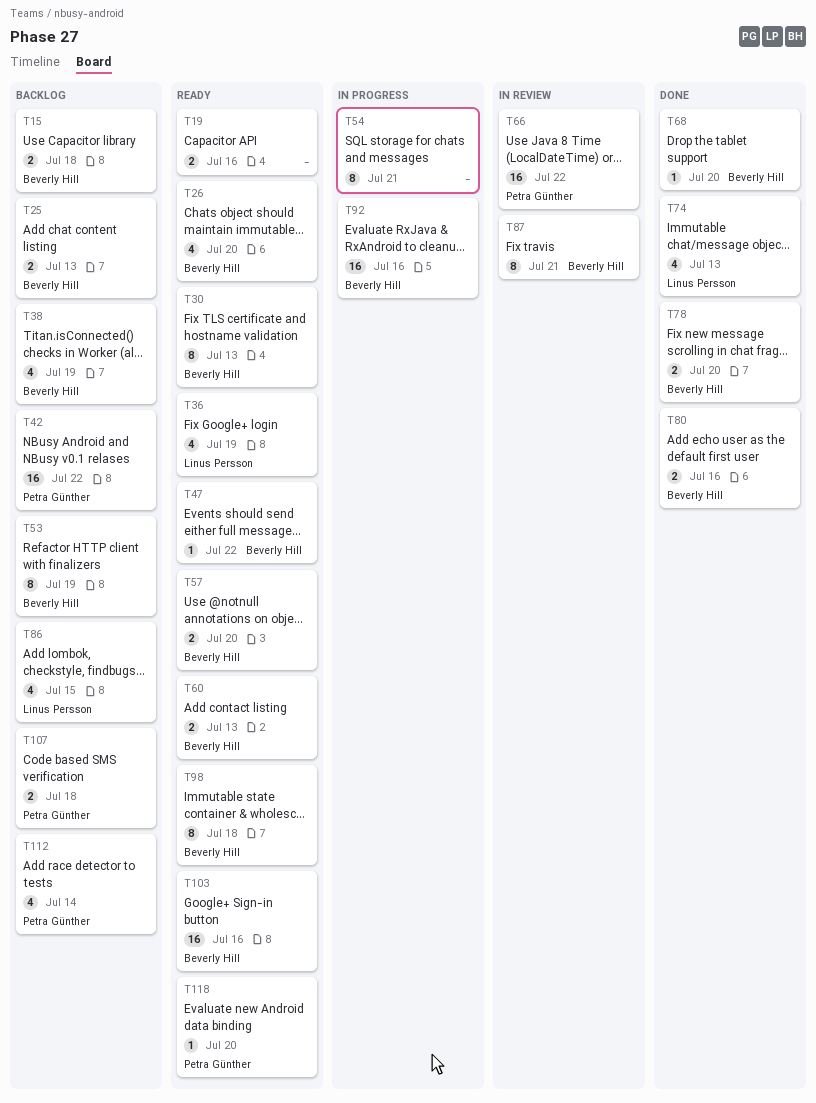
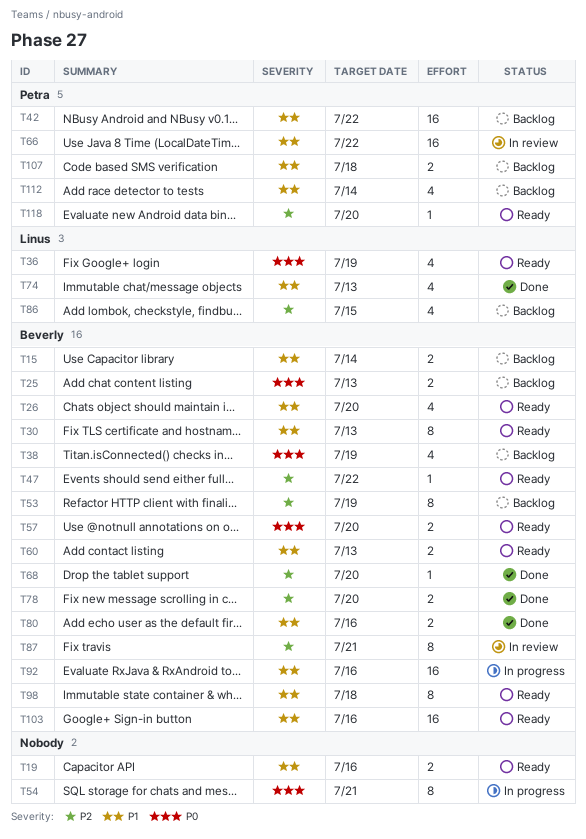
T15, due: Jul 18 -> Jul 14

